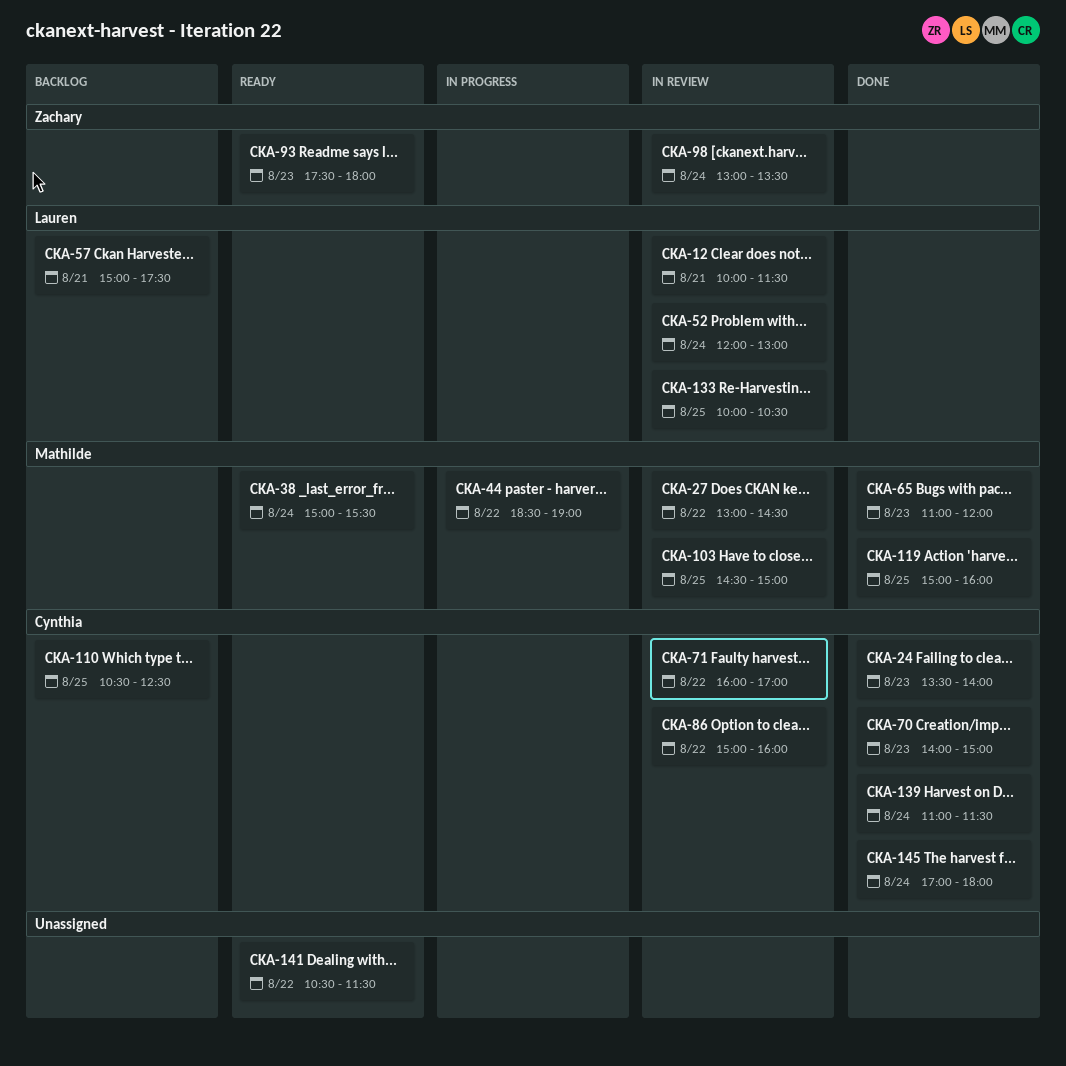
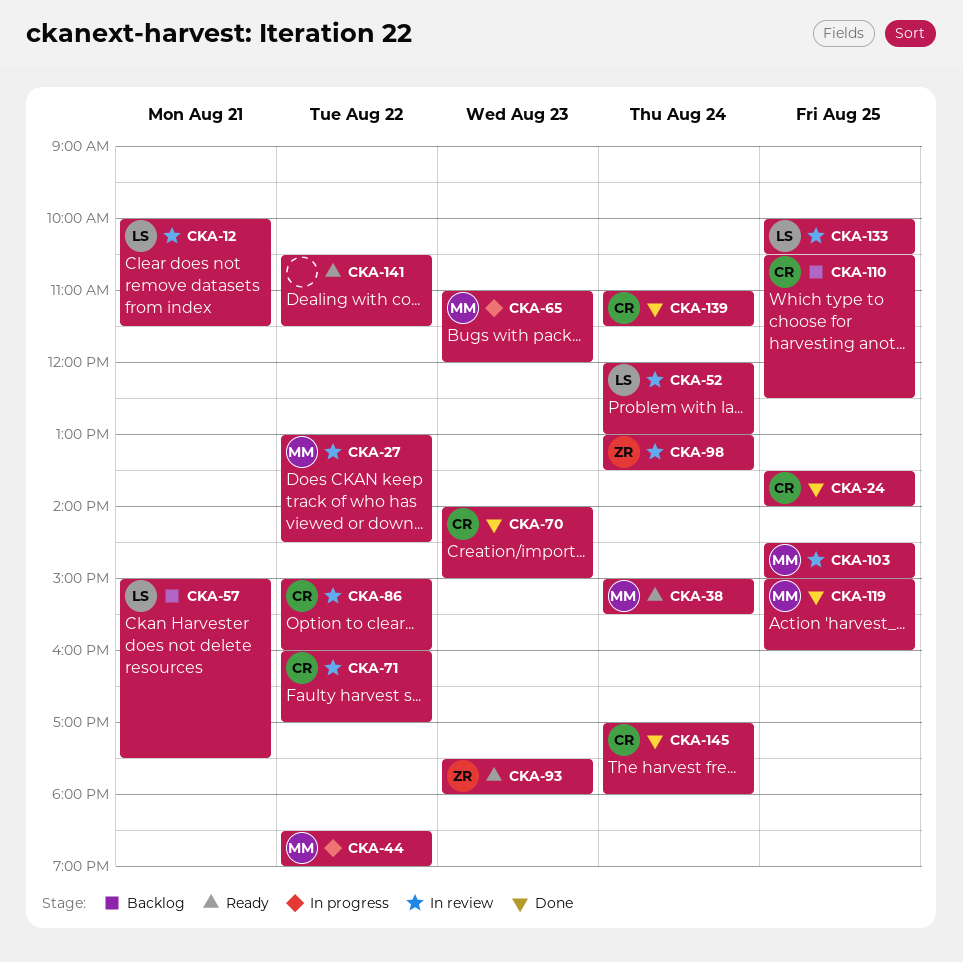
CKA-24, day: Aug 23 -> Aug 25
CKA-65, status: Done -> In progress

